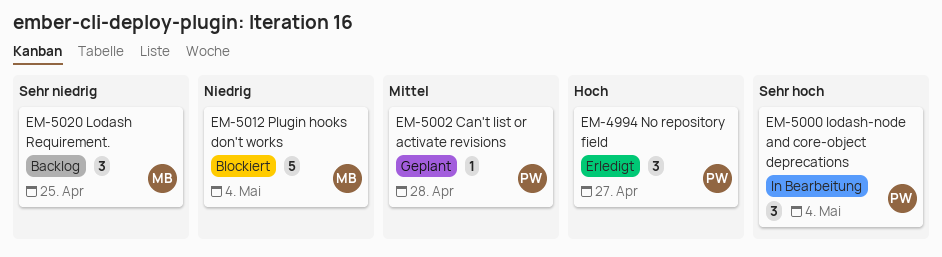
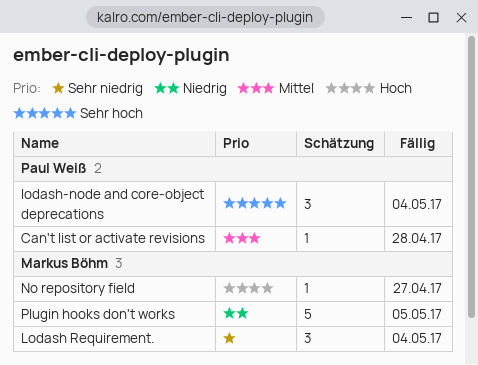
Lodash Requirement., due: Apr 25 -> May 4
No repository field, owner: Paul Weiß -> Markus Böhm
No repository field, estimate: 3 -> 1
Plugin hooks don't works, due: May 4 -> May 5

